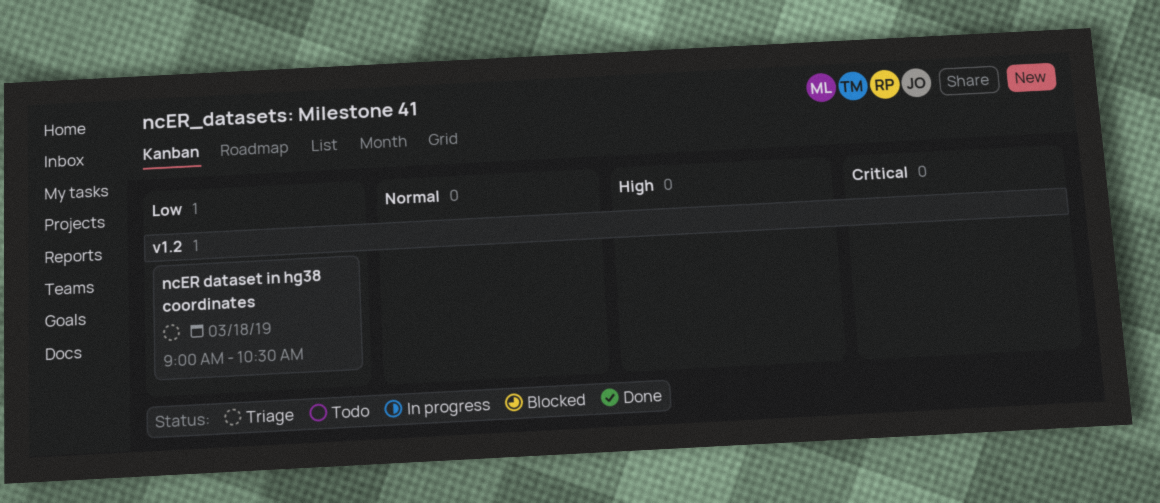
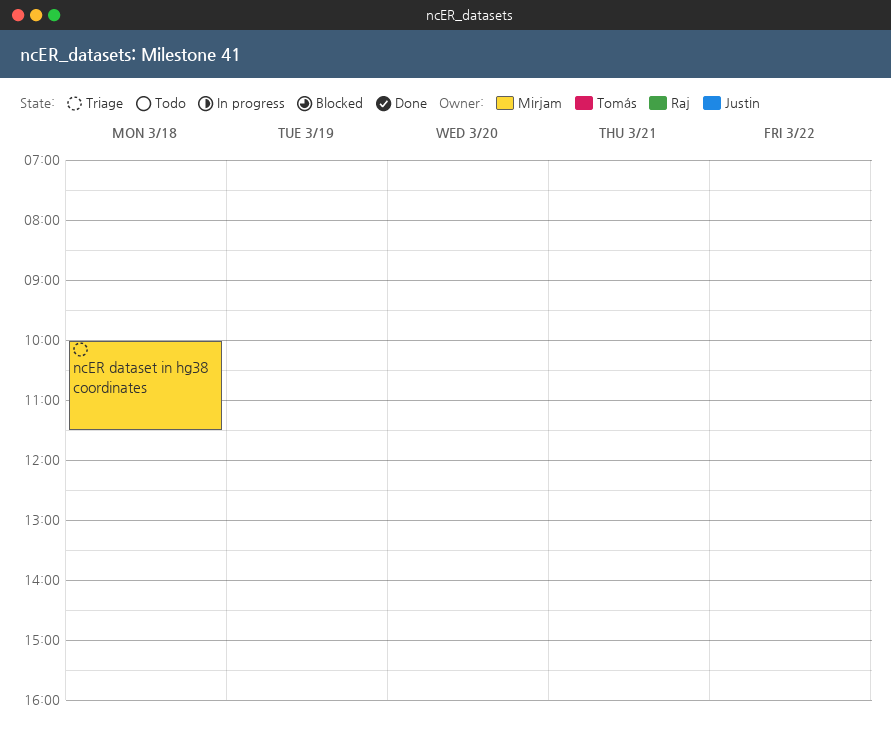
ncER dataset in hg38 coordinates, begins: 09:00 -> 10:00
ncER dataset in hg38 coordinates, ends: 10:30 -> 11:30

